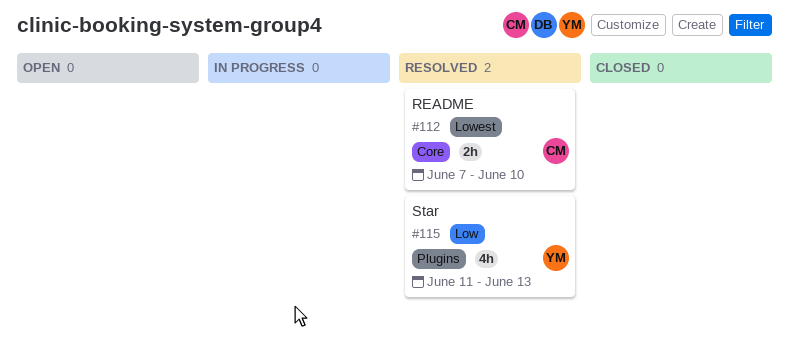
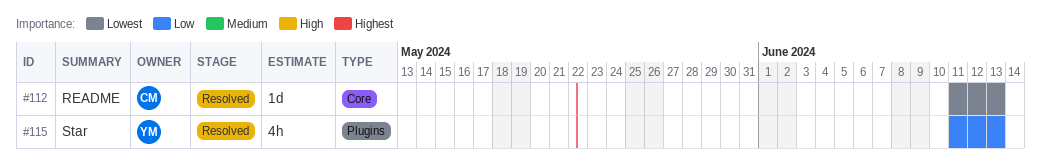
#112, estimate: 2h -> 1d
#112, start: Jun 7 -> Jun 11
#112, due: Jun 10 -> Jun 13

